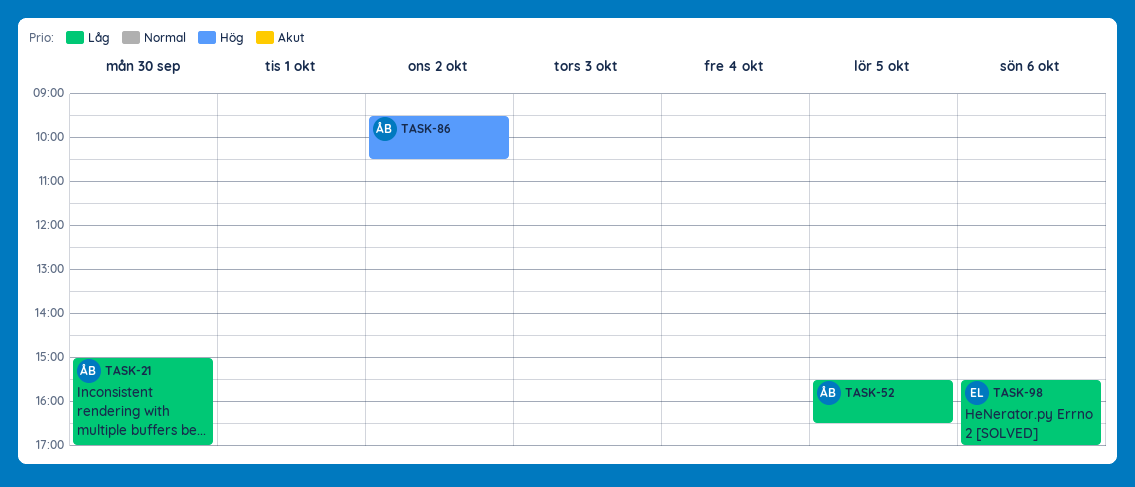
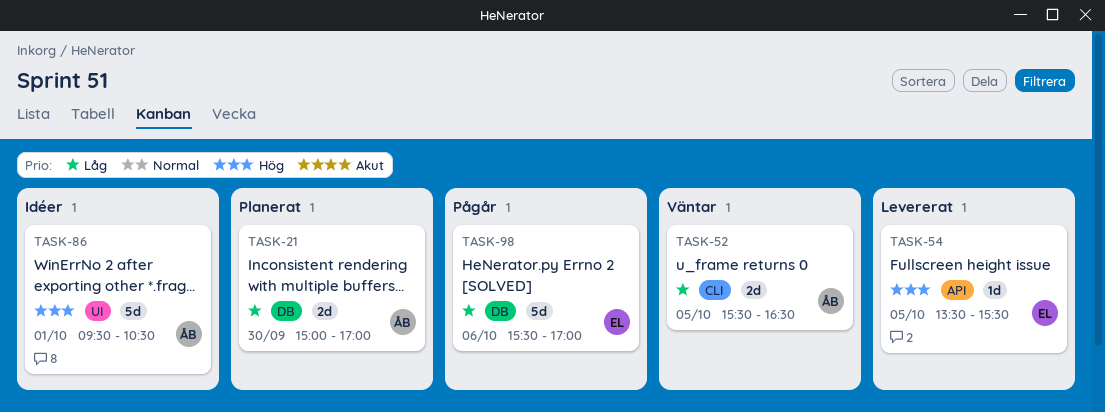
TASK-54: none -> present
TASK-86, day: Oct 2 -> Oct 1

